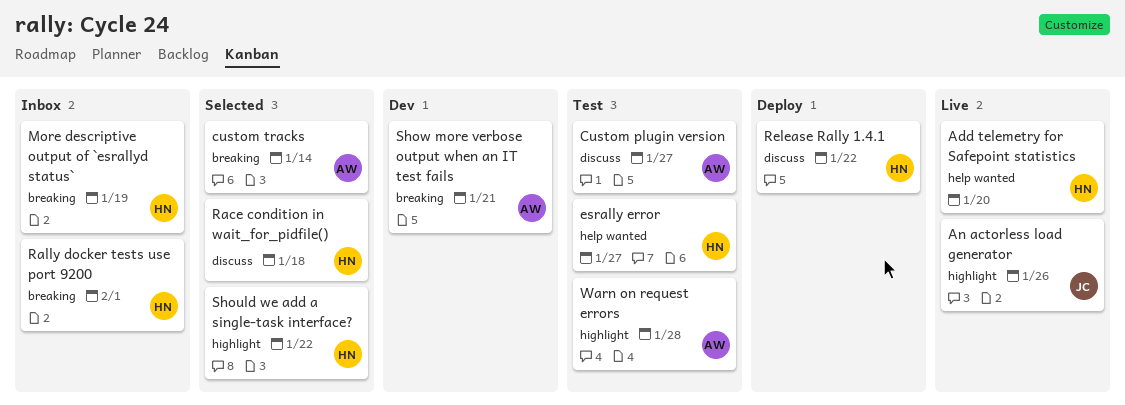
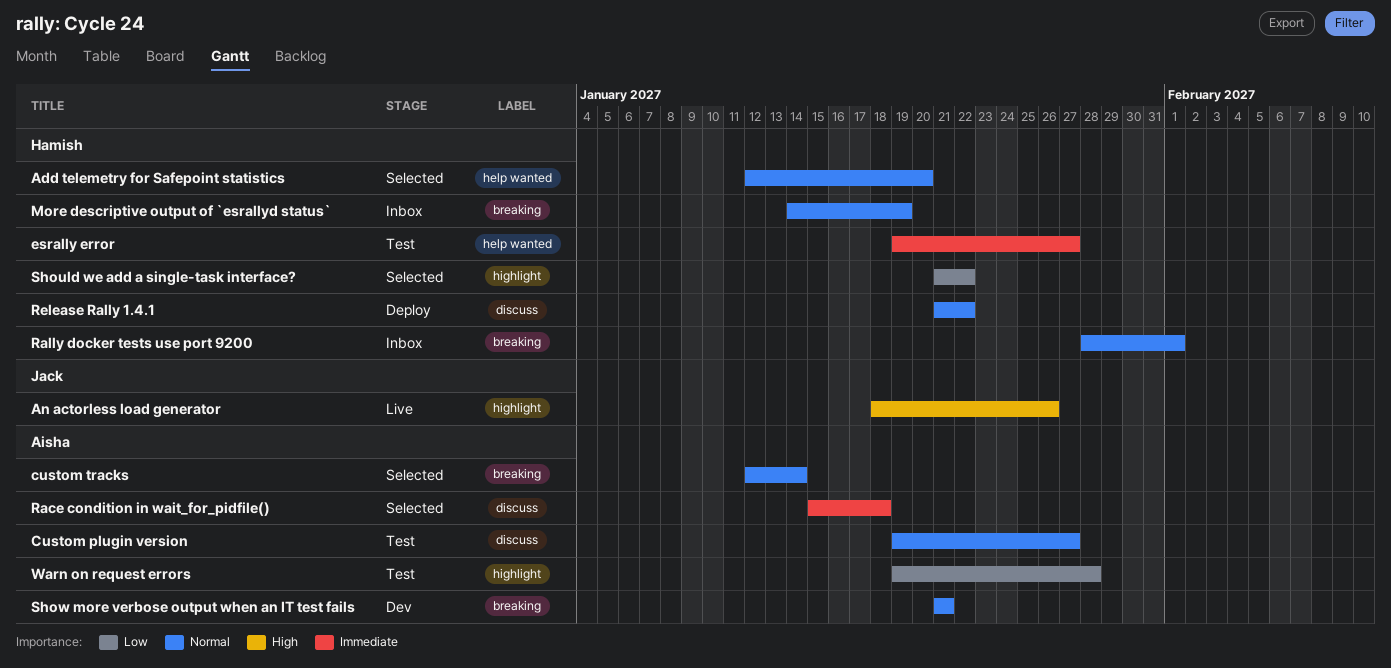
Add telemetry for Safepoint statistics, status: Live -> Selected
Race condition in wait_for_pidfile(), owner: Hamish -> Aisha

